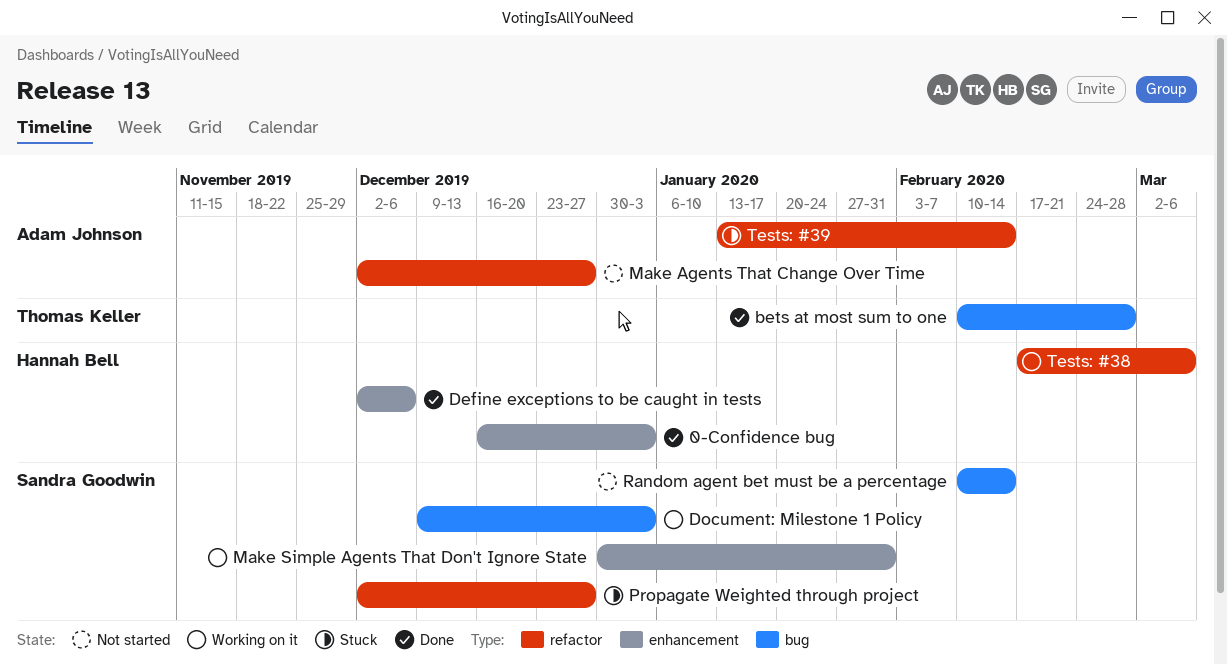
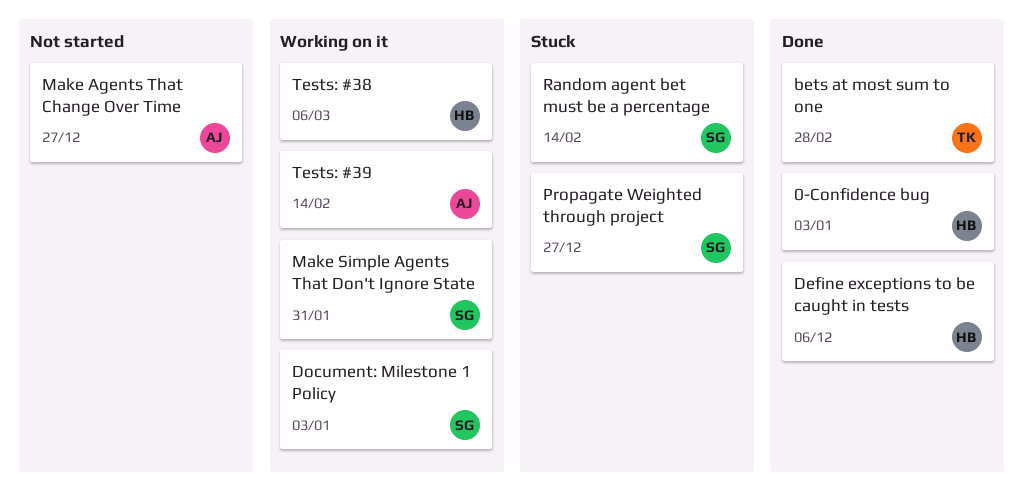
Random agent bet must be a percentage, status: Not started -> Stuck
Tests: #39, status: Stuck -> Working on it

